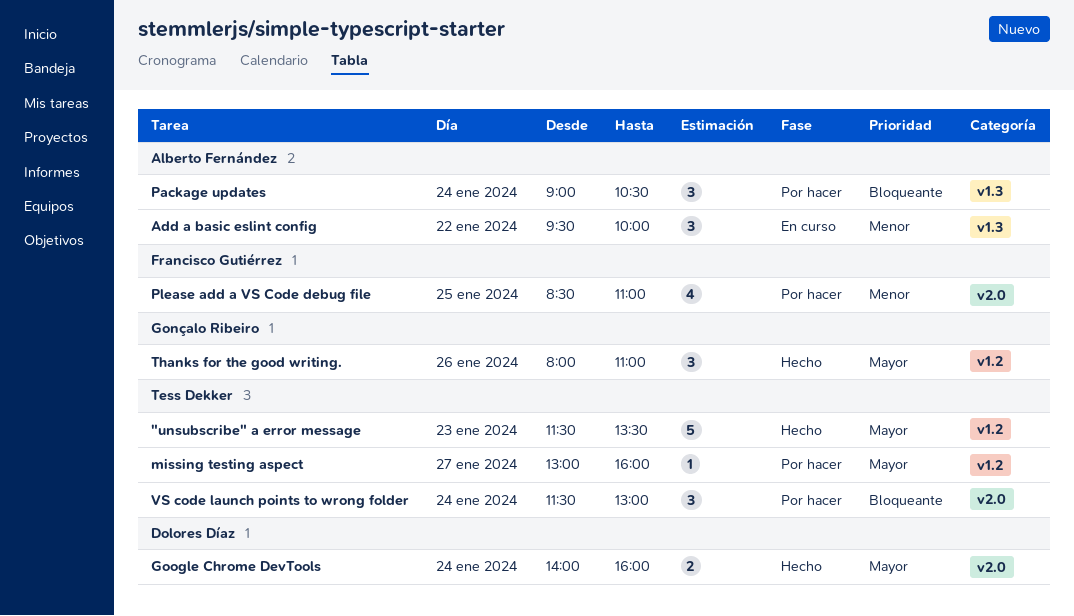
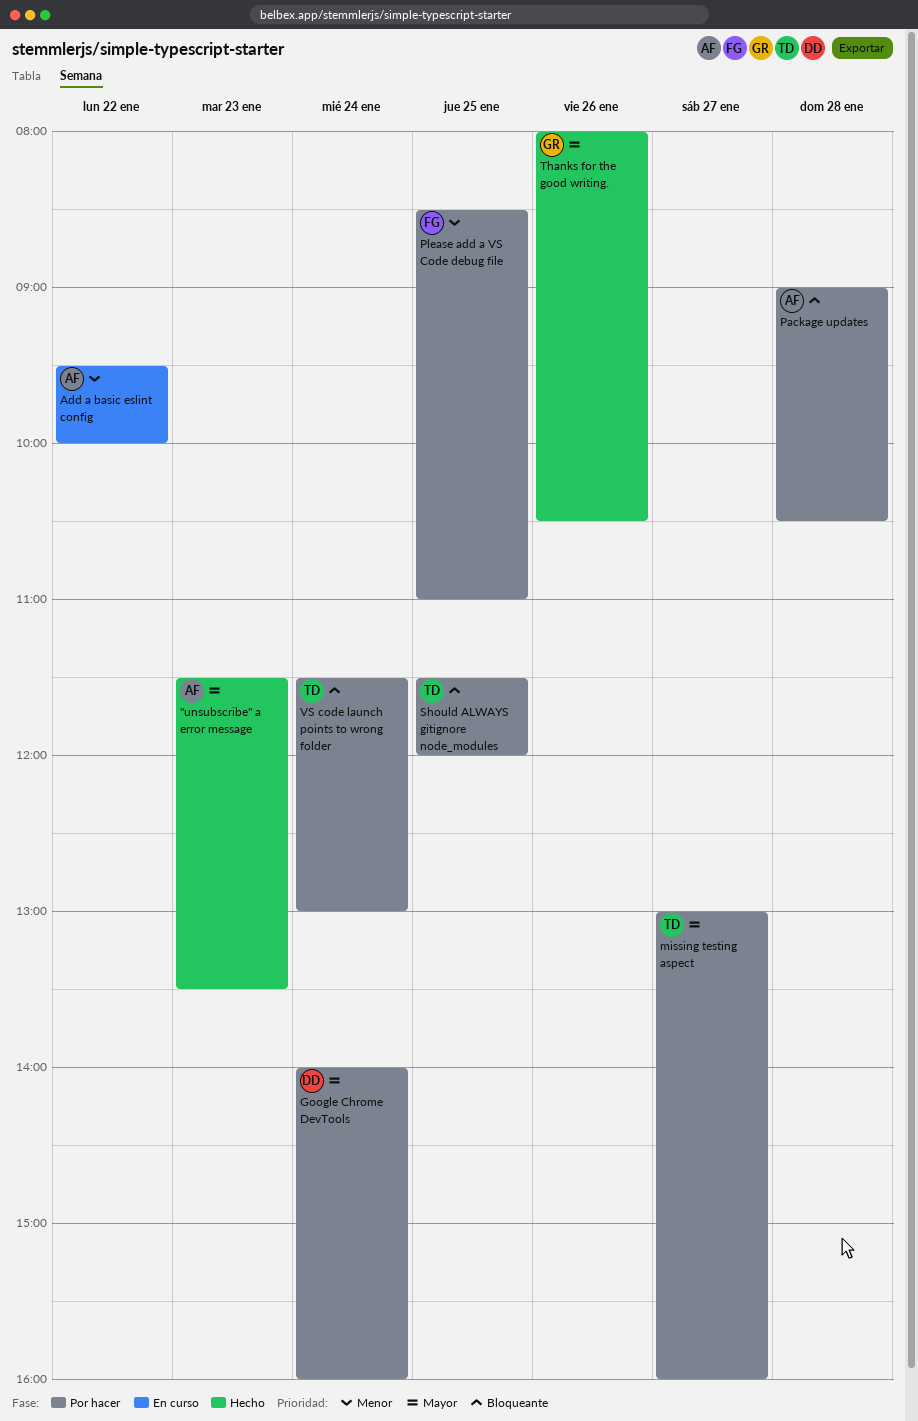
"unsubscribe" a error message, owner: Tess Dekker -> Alberto Fernández
Google Chrome DevTools, status: Hecho -> Por hacer
Package updates, day: Jan 24 -> Jan 28
Should ALWAYS gitignore node_modules: none -> present
Thanks for the good writing., ends: 11:00 -> 10:30

